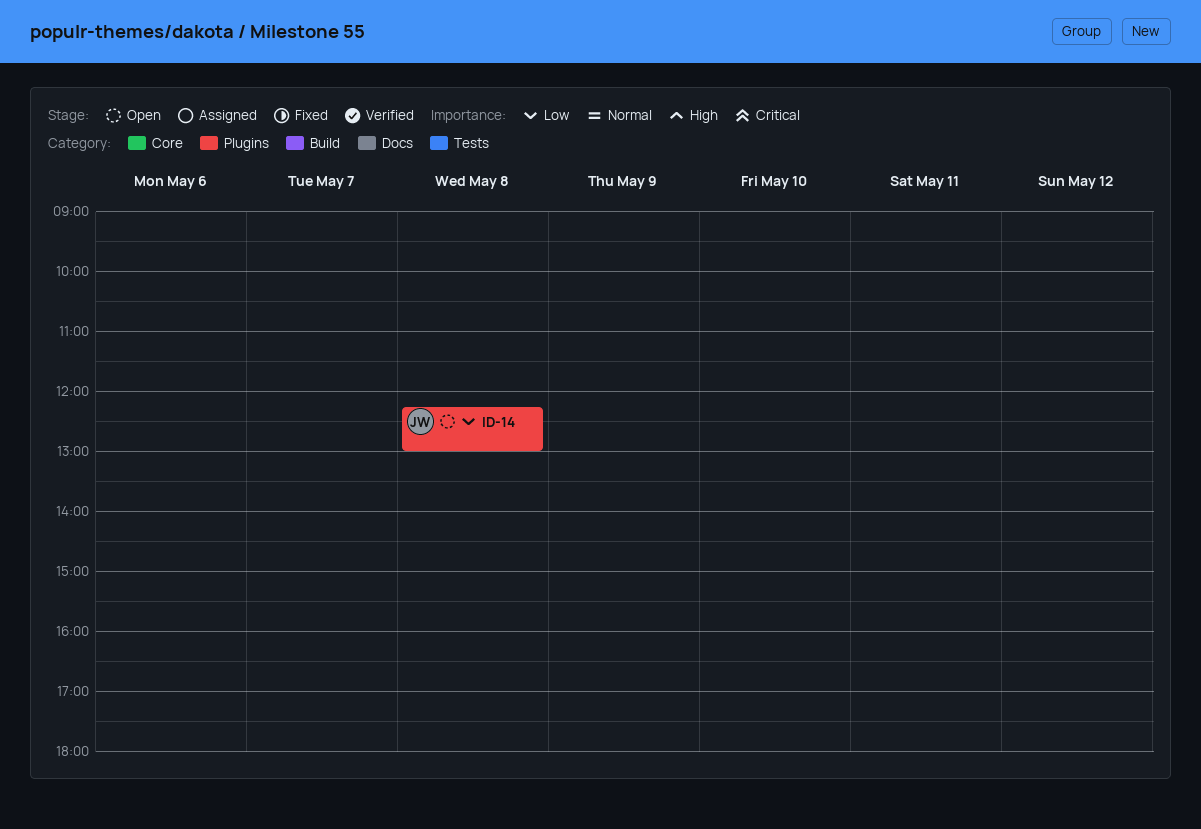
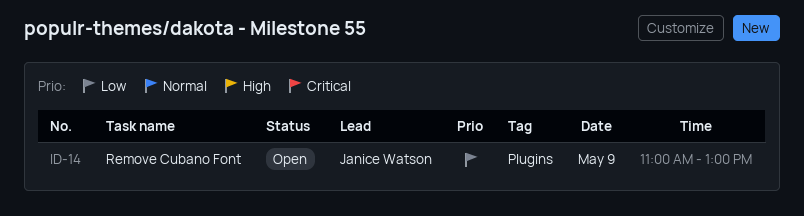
ID-14, day: May 8 -> May 9
ID-14, begins: 12:15 -> 11:00

